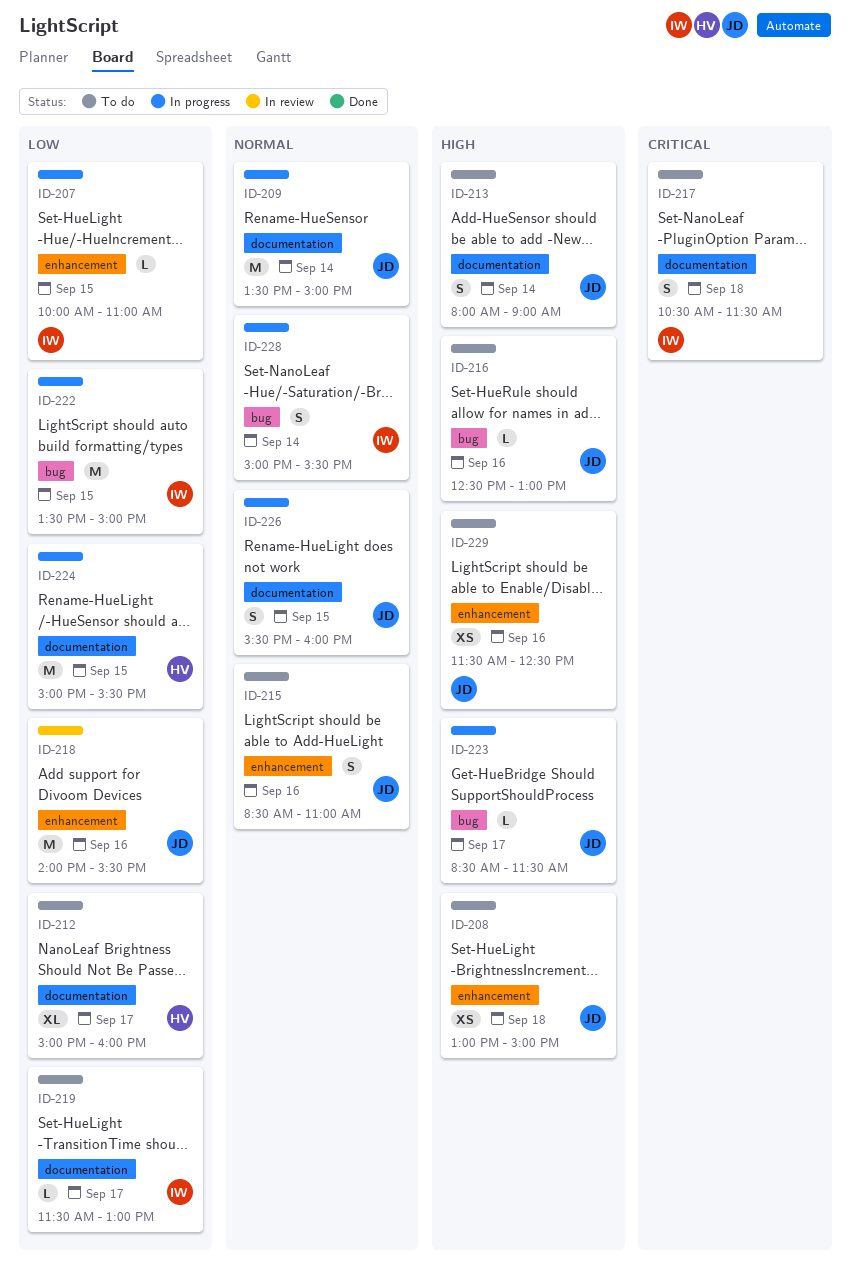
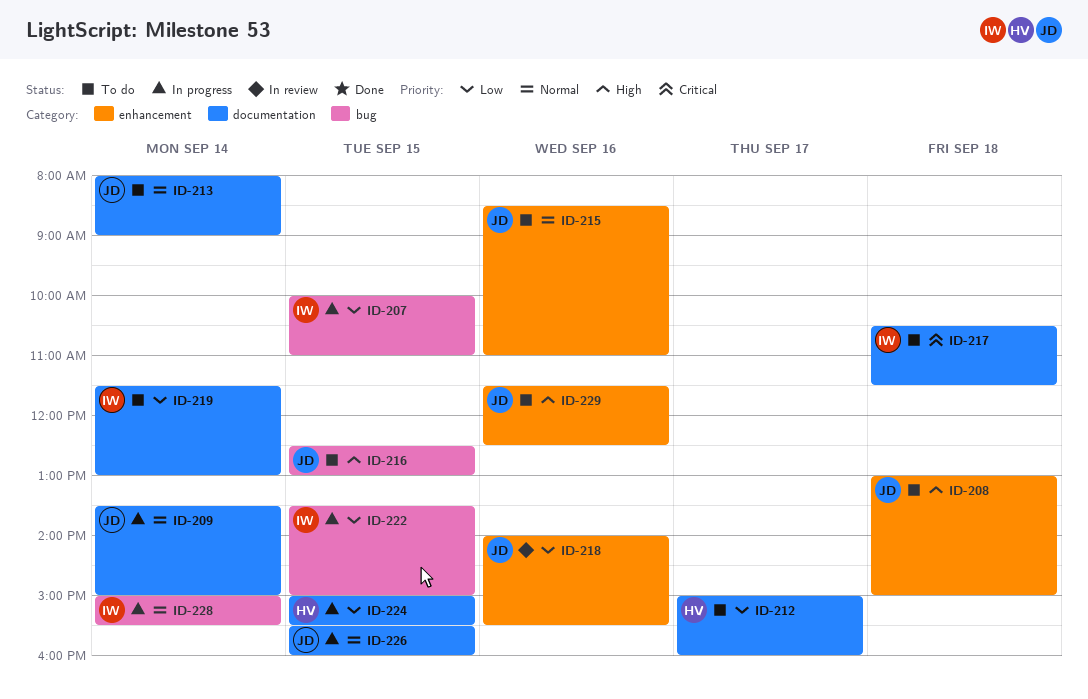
ID-207, label: enhancement -> bug
ID-213, priority: High -> Normal
ID-216, day: Sep 16 -> Sep 15
ID-219, day: Sep 17 -> Sep 14
ID-223: present -> none

